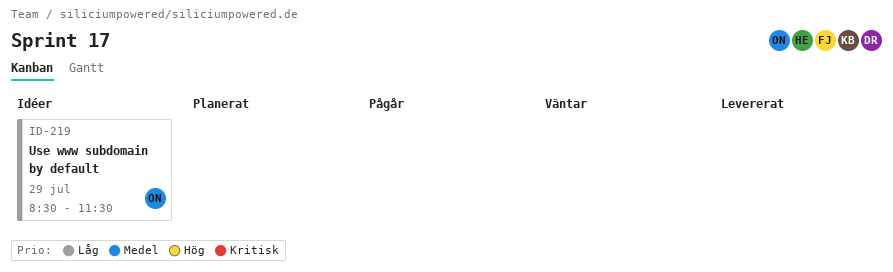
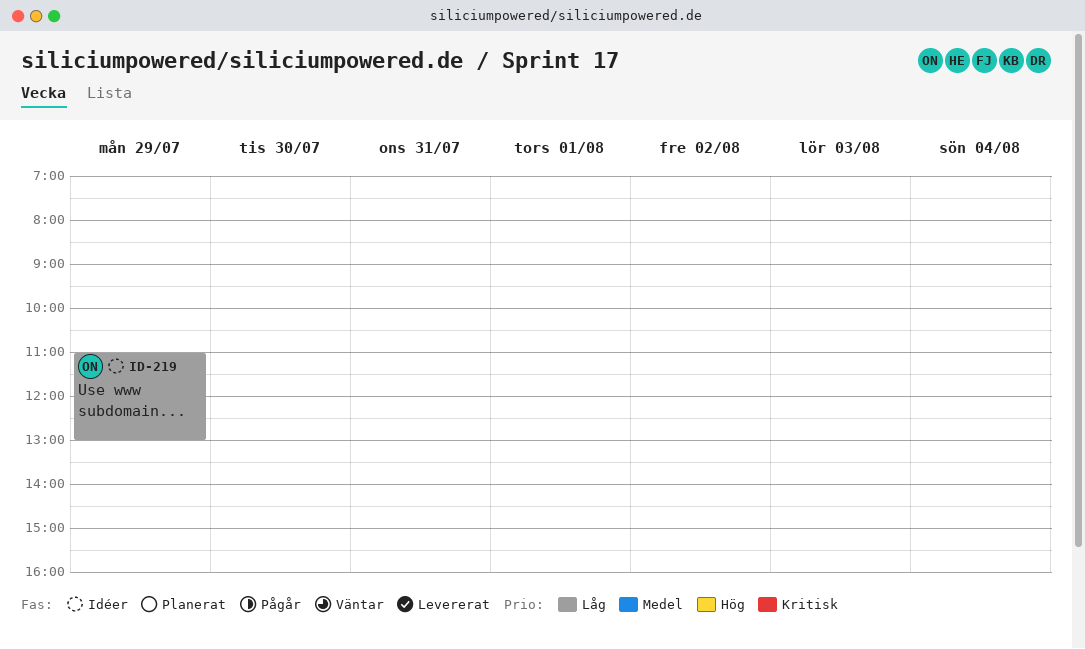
ID-219, begins: 08:30 -> 11:00
ID-219, ends: 11:30 -> 13:00

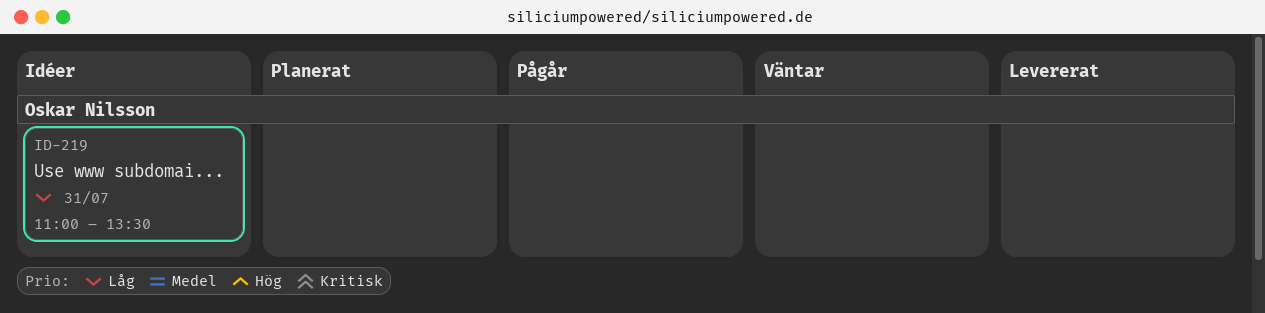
ID-219, day: Jul 29 -> Jul 31
ID-219, ends: 13:00 -> 13:30

